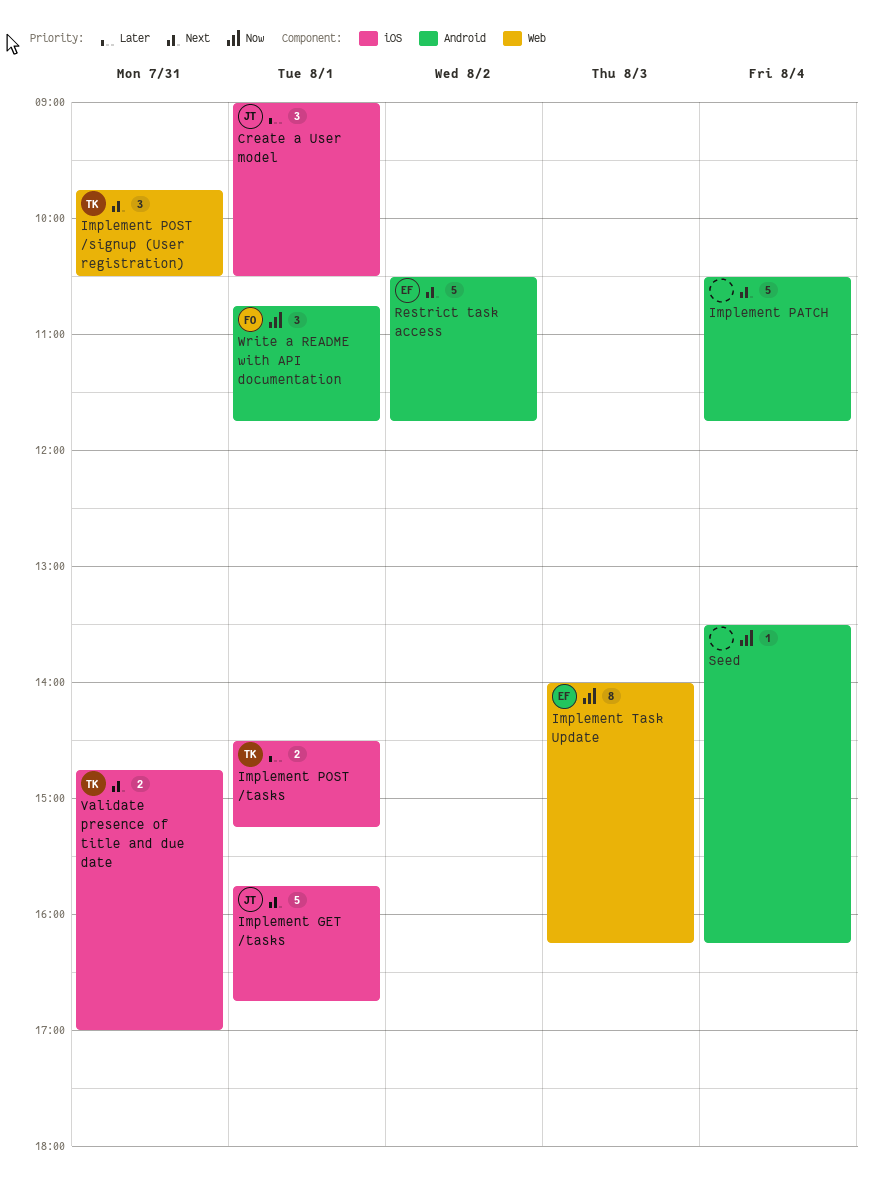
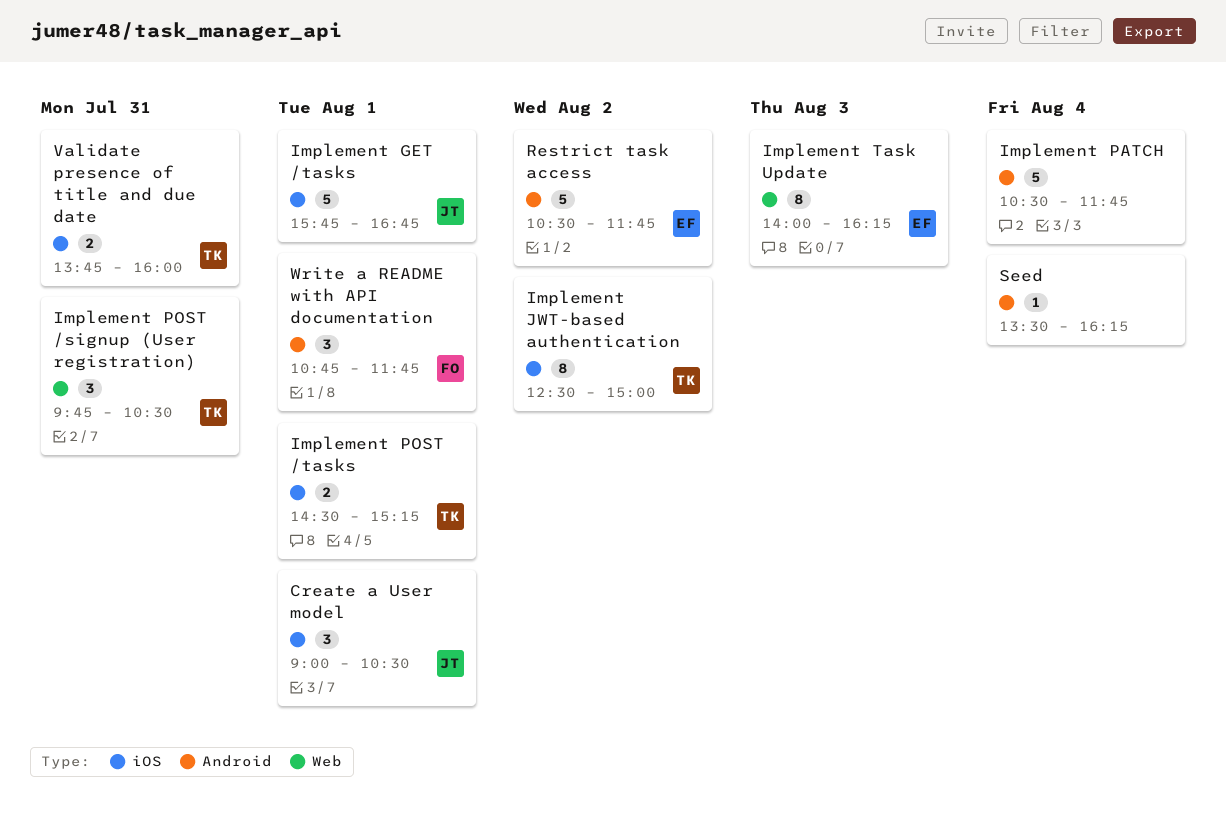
Implement JWT-based authentication: none -> present
Validate presence of title and due date, begins: 14:45 -> 13:45
Validate presence of title and due date, ends: 17:00 -> 16:00

